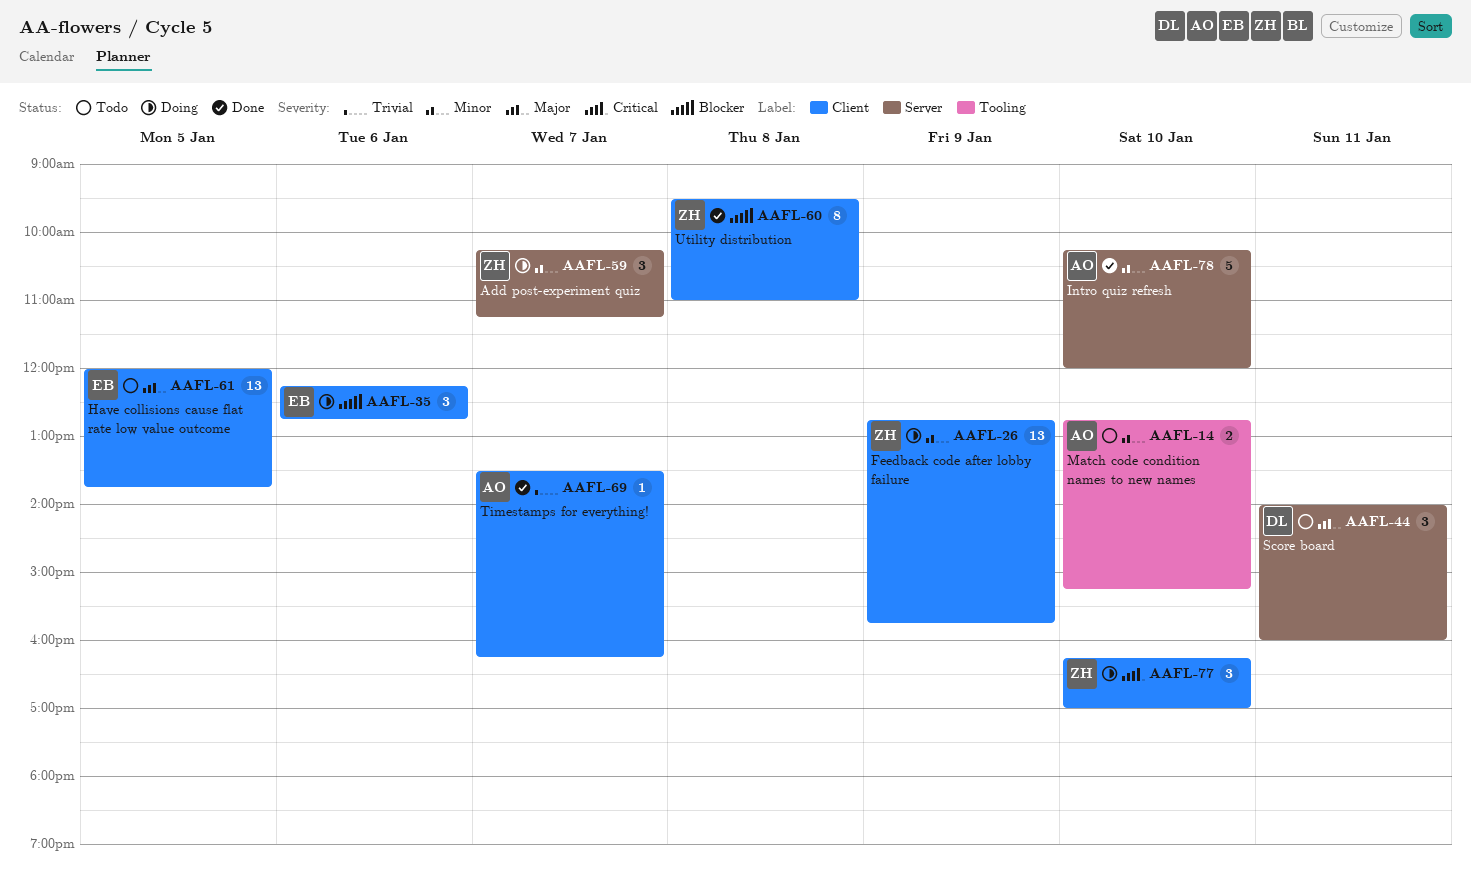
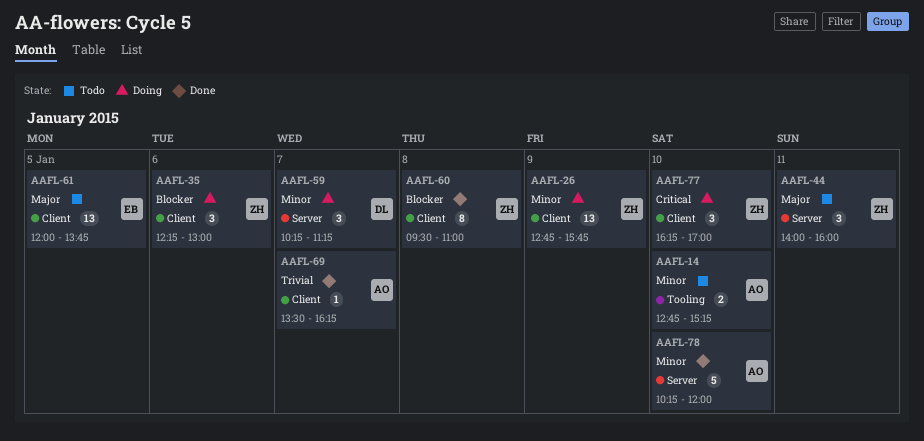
AAFL-35, owner: EB -> ZH
AAFL-35, ends: 12:45 -> 13:00
AAFL-44, owner: DL -> ZH
AAFL-59, owner: ZH -> DL

